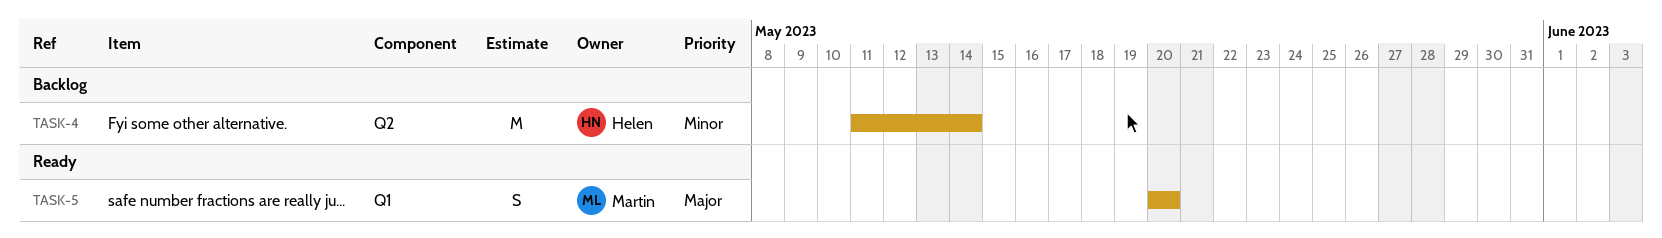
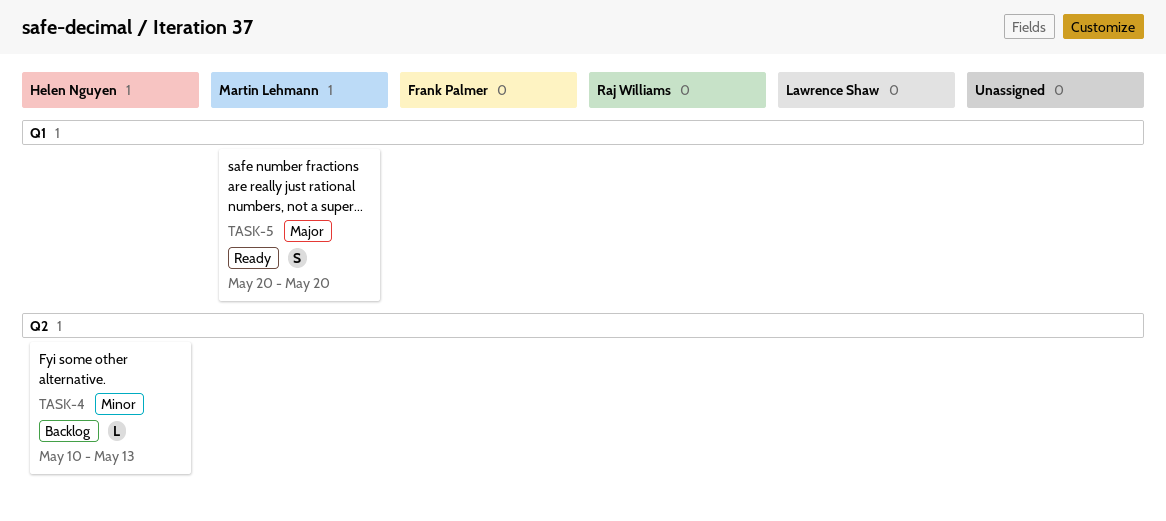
TASK-4, estimate: M -> L
TASK-4, start: May 11 -> May 10
TASK-4, due: May 14 -> May 13

